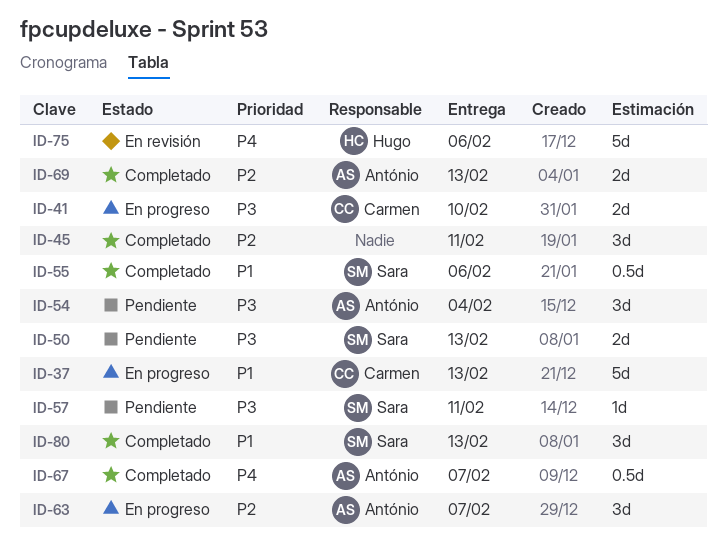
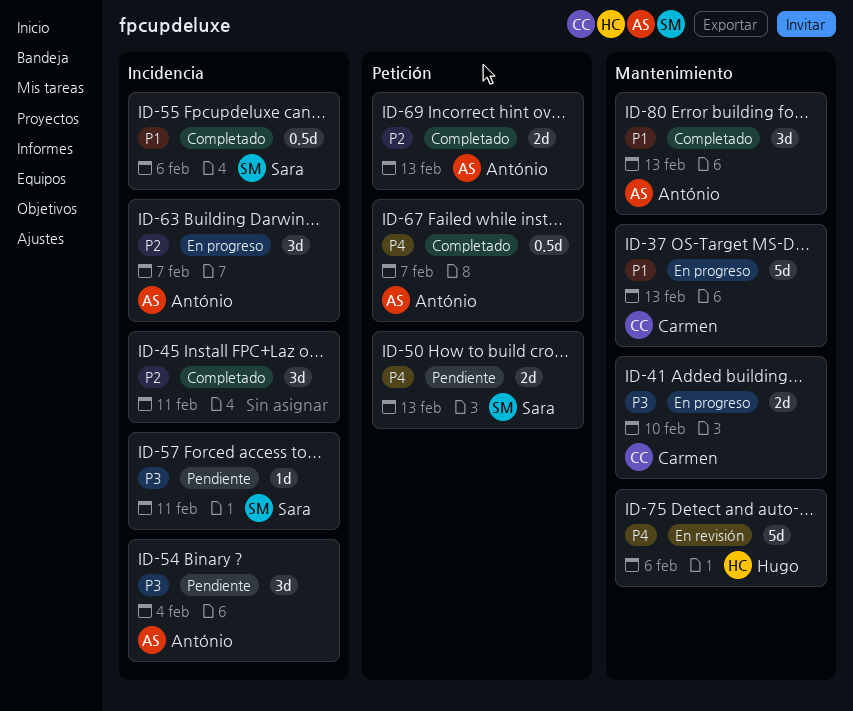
ID-50, priority: P3 -> P4
ID-80, owner: Sara -> António

